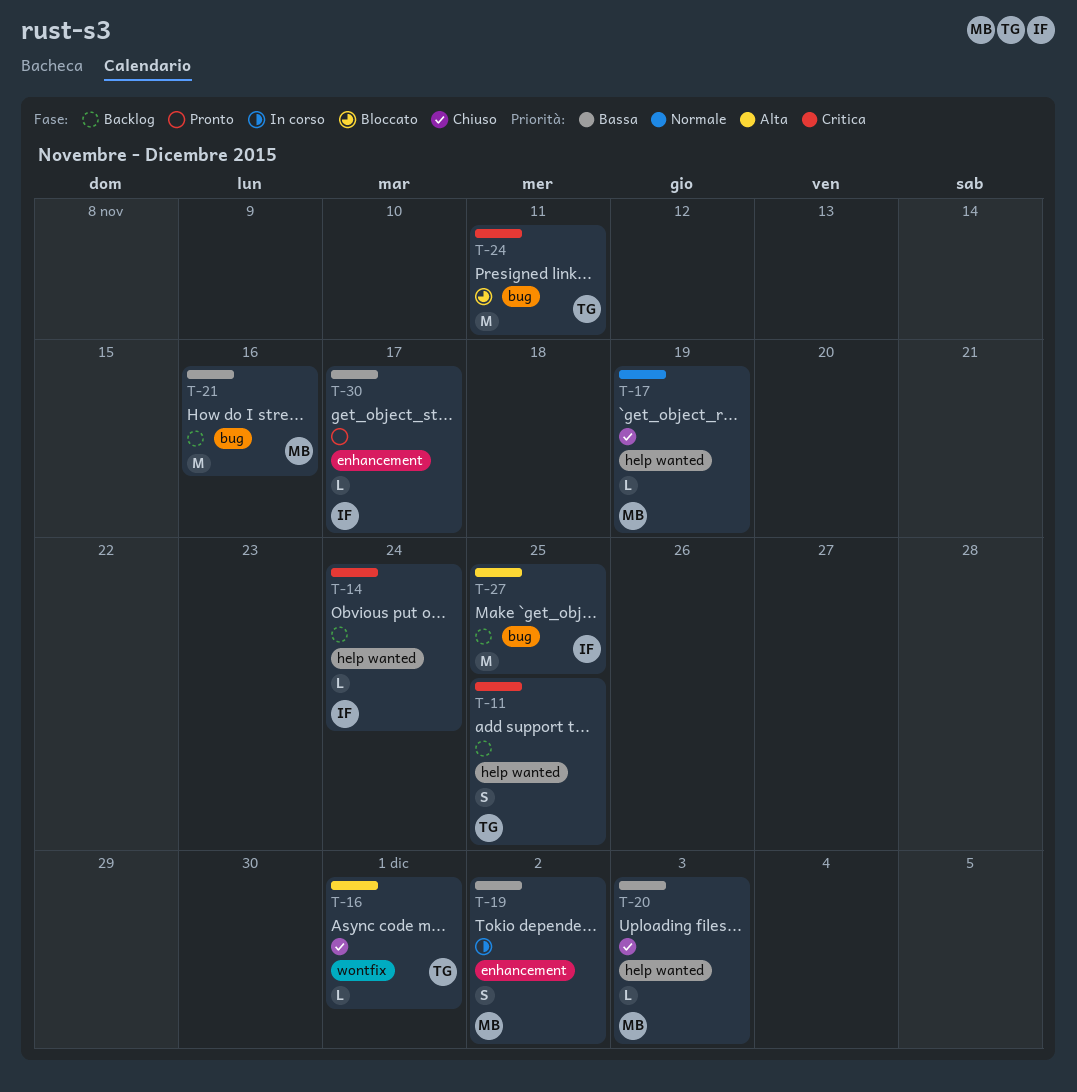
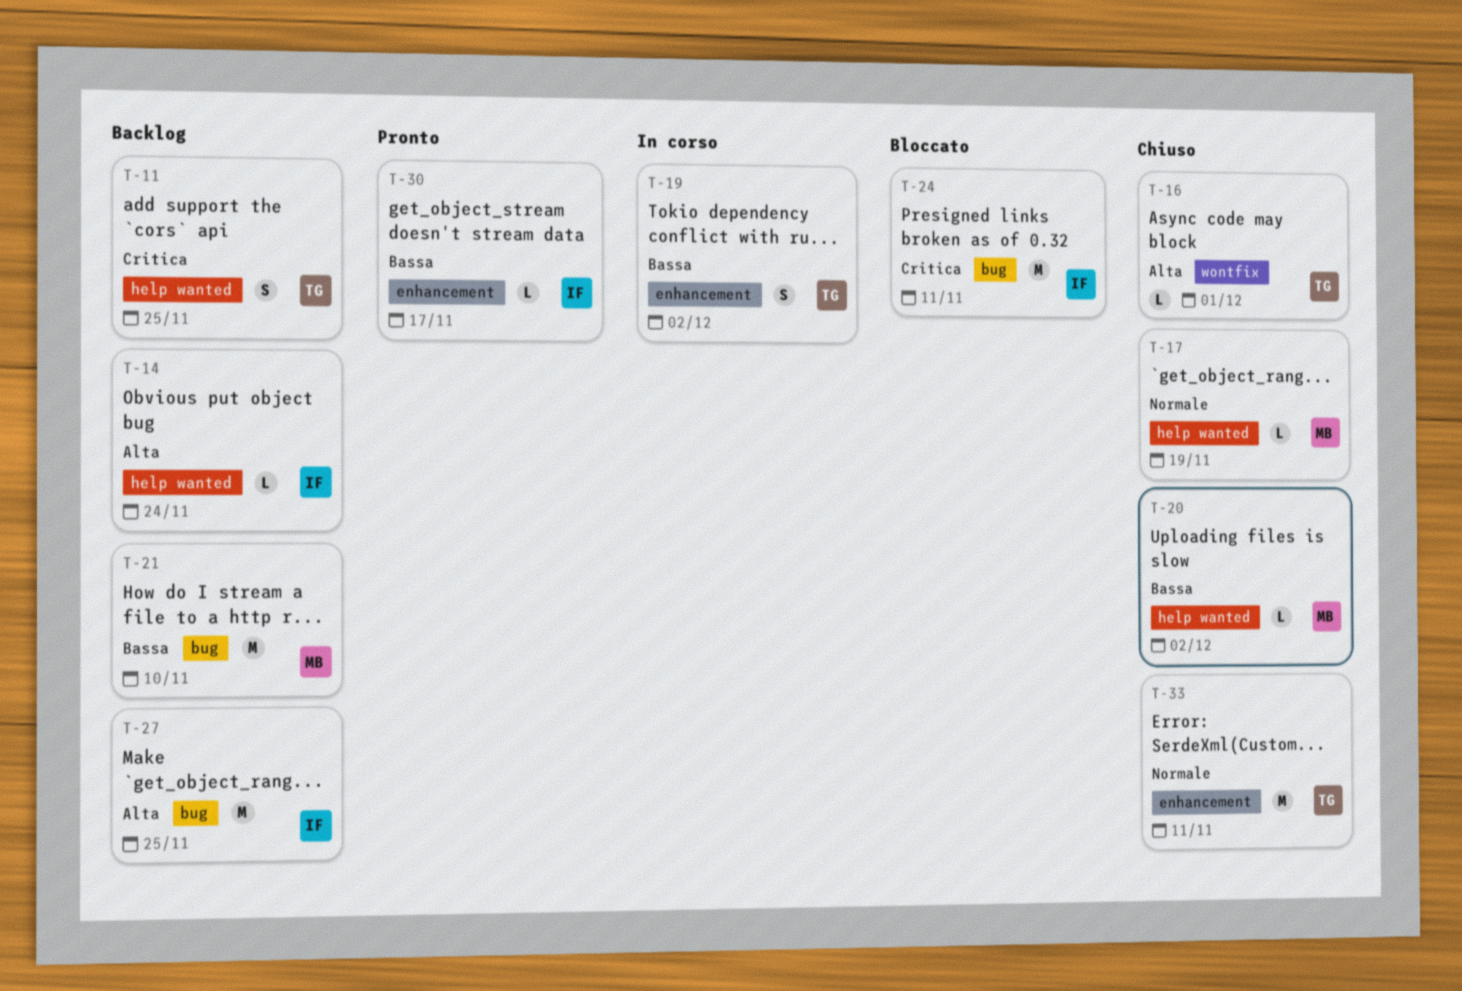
T-14, priority: Critica -> Alta
T-19, owner: MB -> TG
T-20, due: Dec 3 -> Dec 2
T-21, due: Nov 16 -> Nov 10
T-24, owner: TG -> IF
T-33: none -> present

